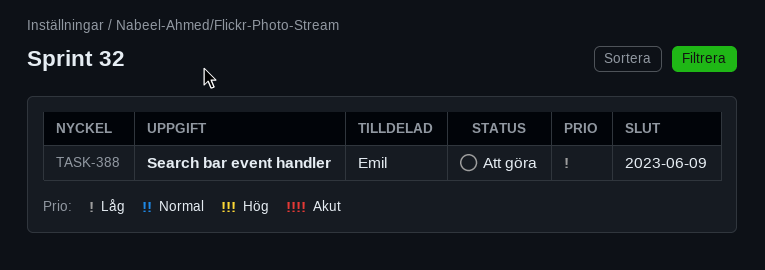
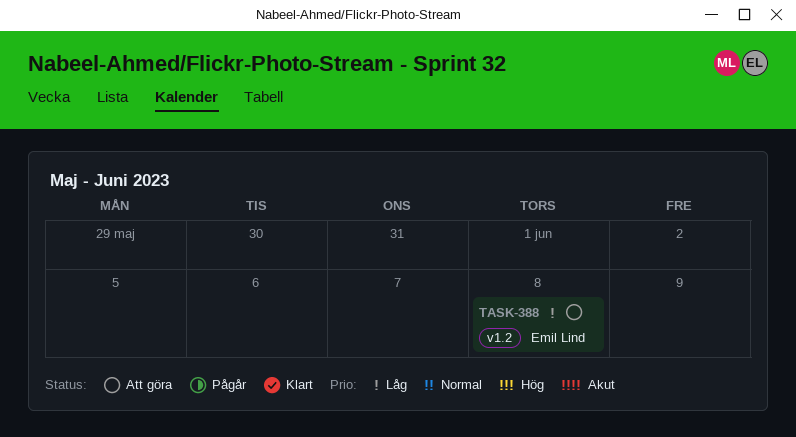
TASK-388, due: Jun 9 -> Jun 8

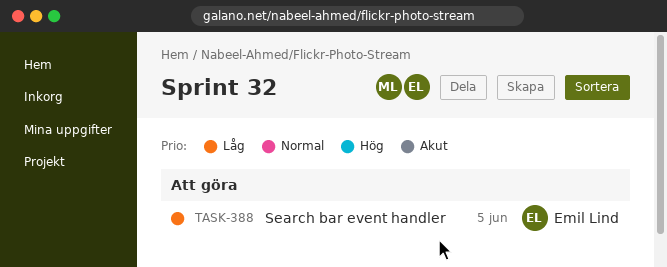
TASK-388, due: Jun 8 -> Jun 5

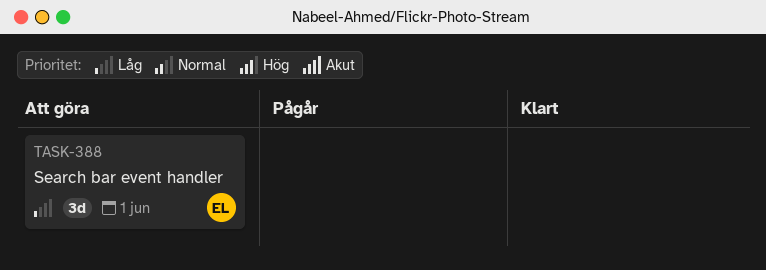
TASK-388, due: Jun 5 -> Jun 1

